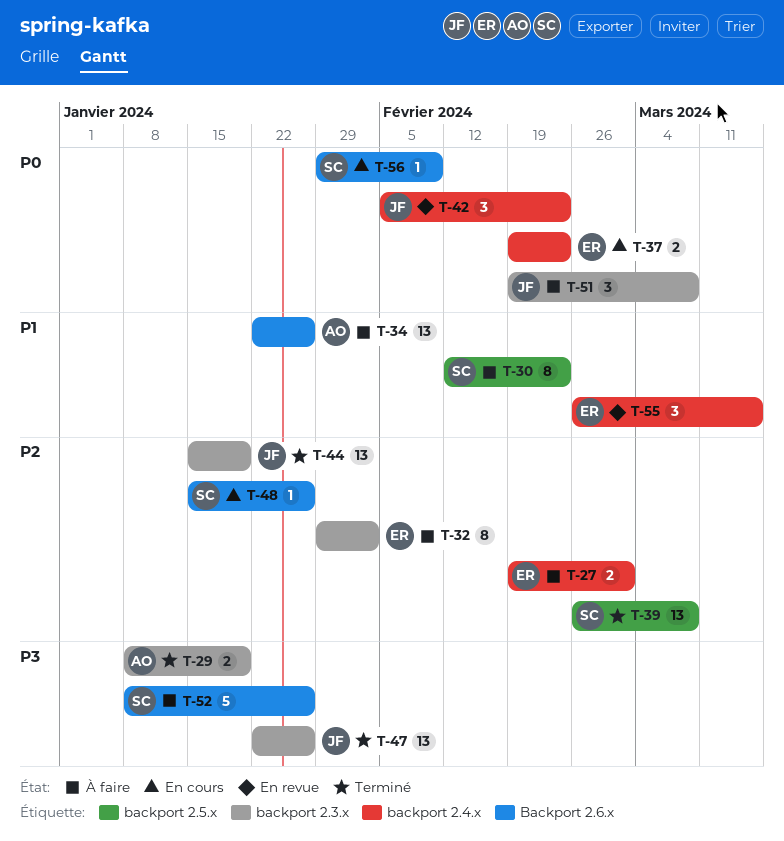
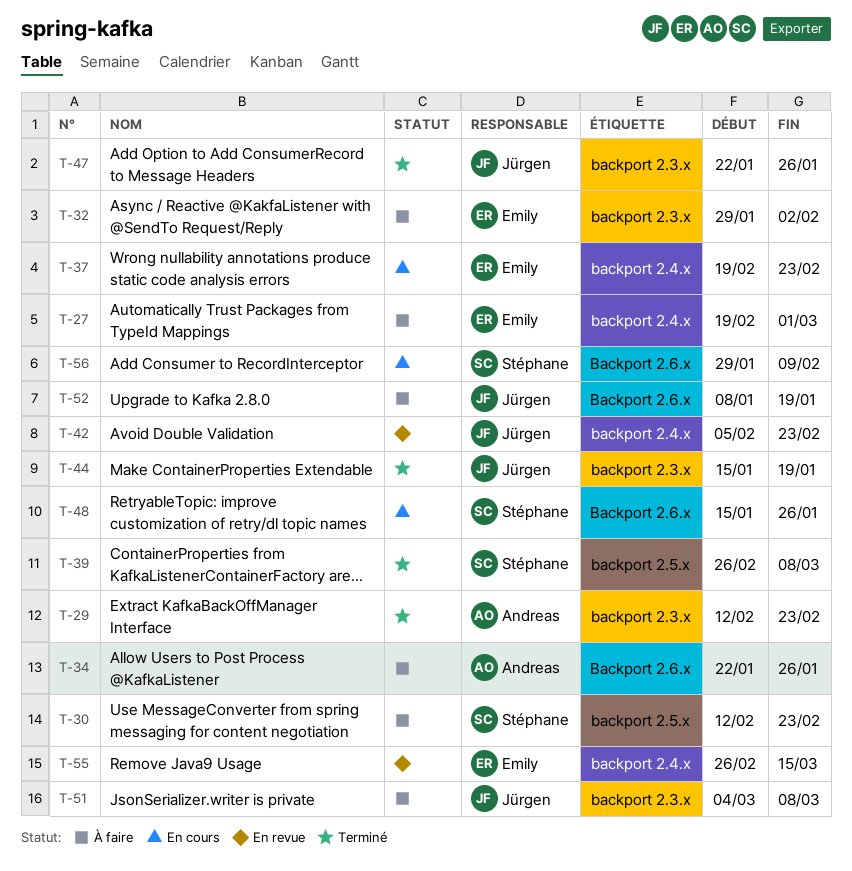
T-29, start: Jan 8 -> Feb 12
T-29, due: Jan 19 -> Feb 23
T-51, start: Feb 19 -> Mar 4
T-52, owner: Stéphane -> Jürgen
T-52, due: Jan 26 -> Jan 19

